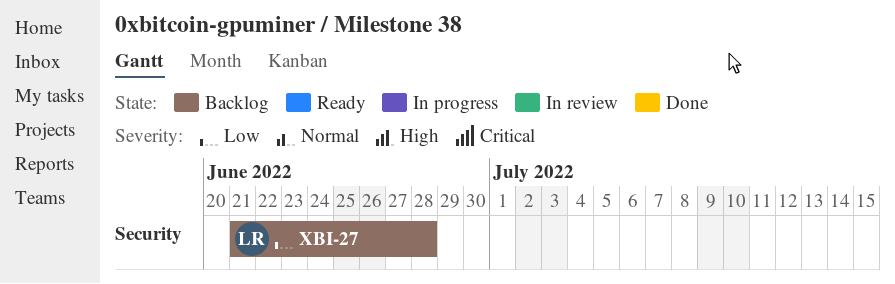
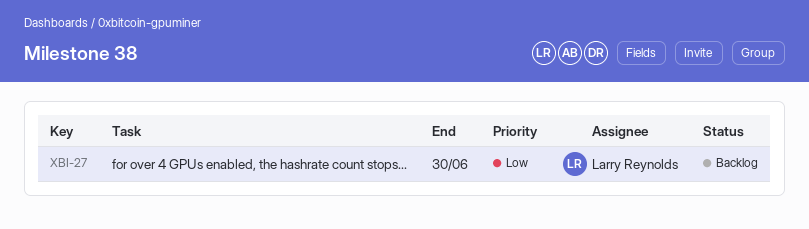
XBI-27, due: Jun 28 -> Jun 30

